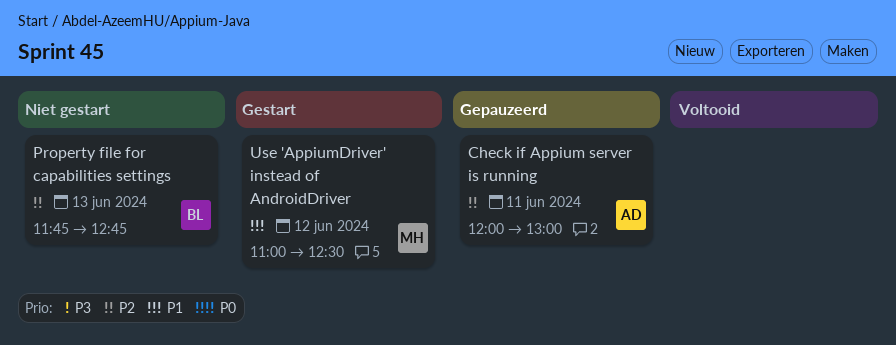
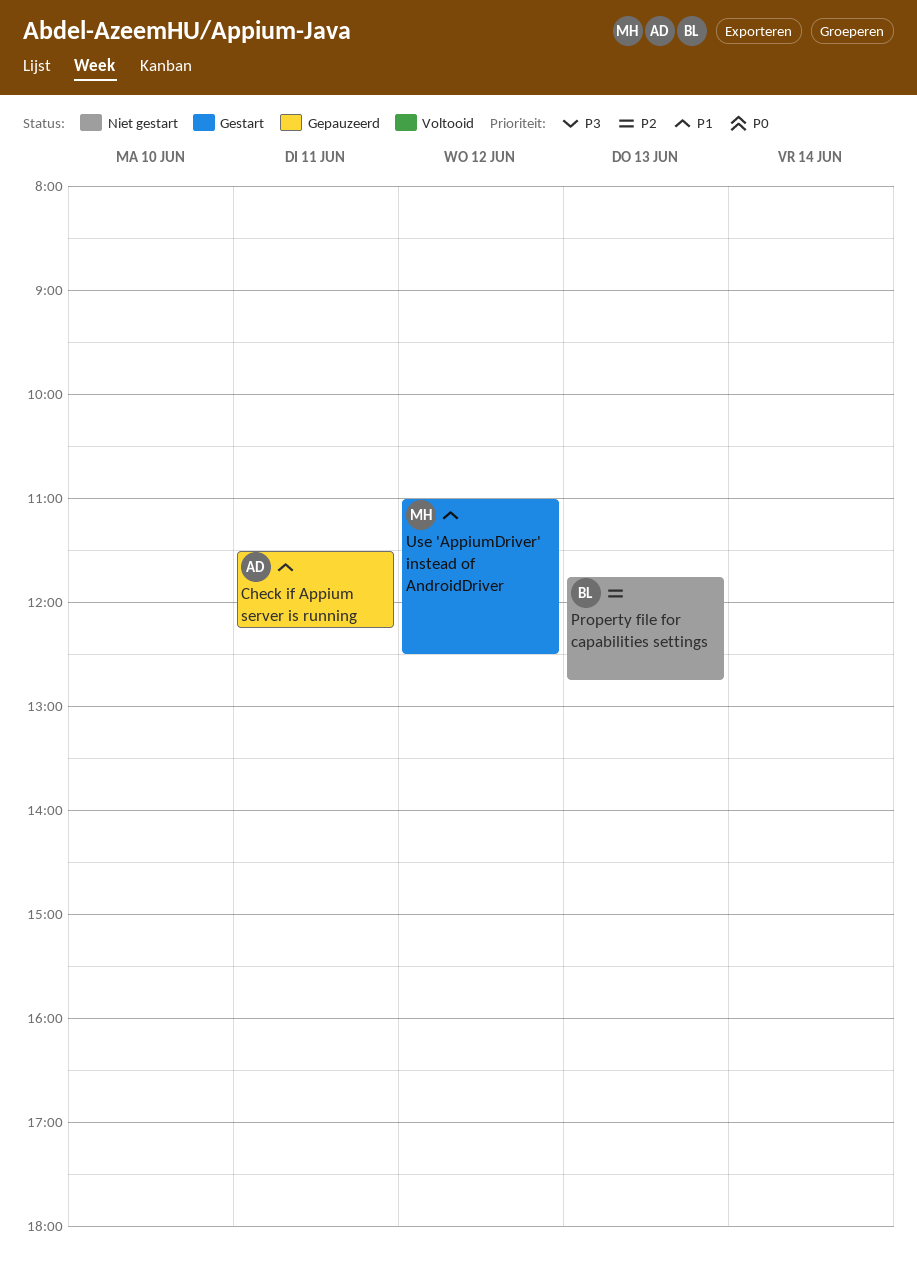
Check if Appium server is running, priority: P2 -> P1
Check if Appium server is running, begins: 12:00 -> 11:30
Check if Appium server is running, ends: 13:00 -> 12:15

